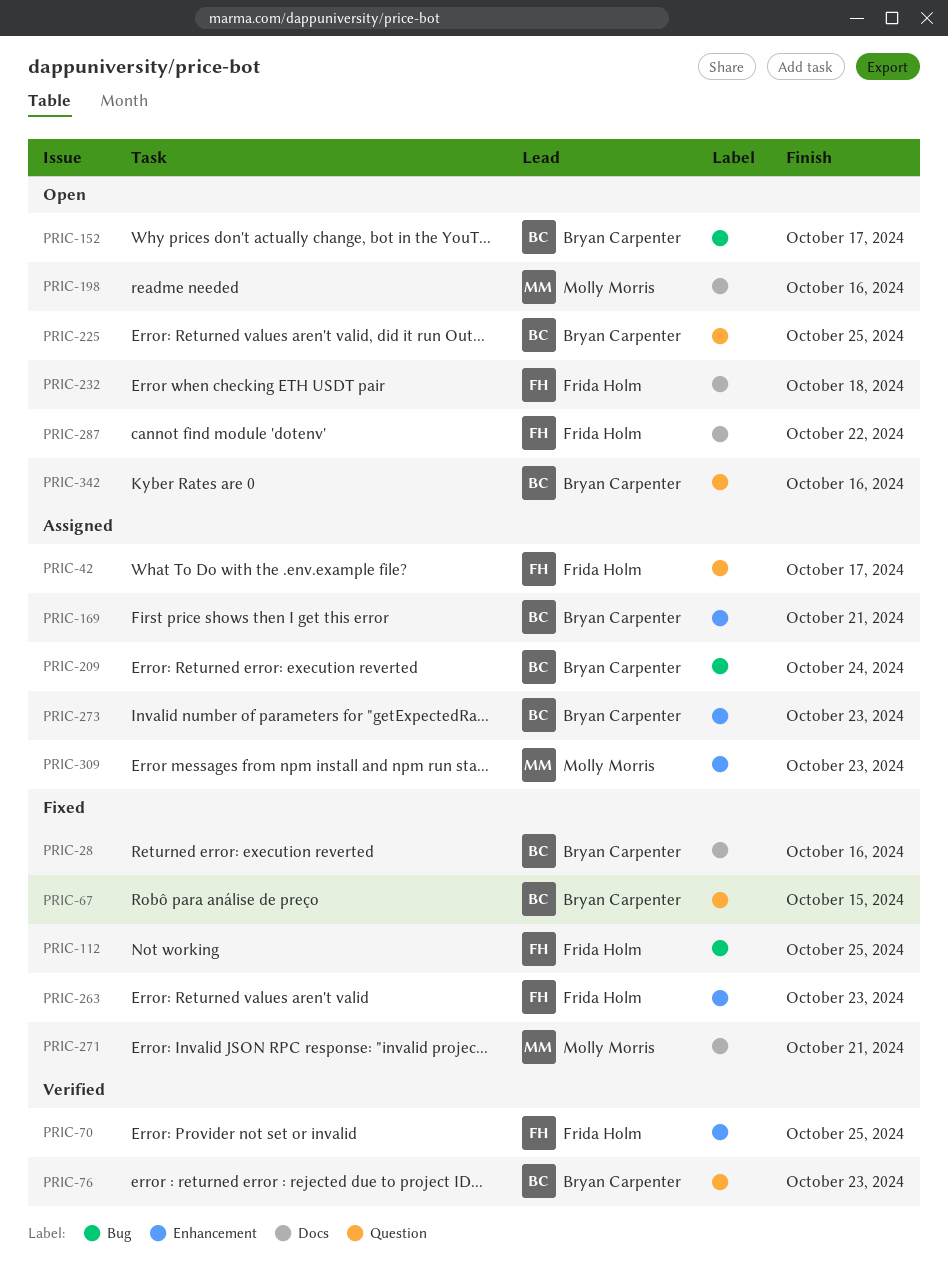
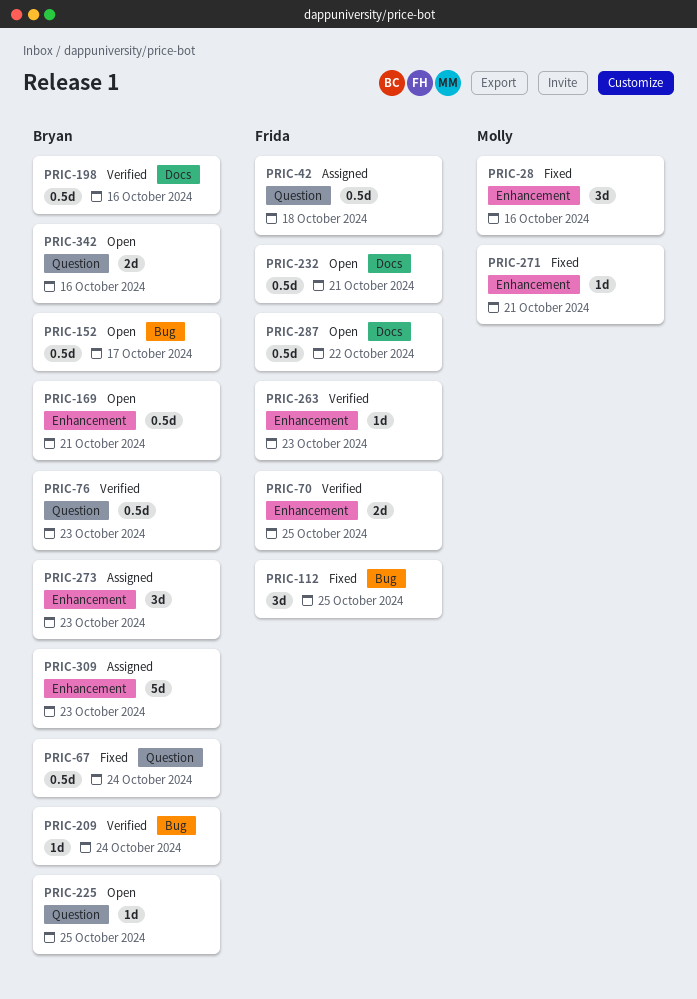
PRIC-28, owner: Bryan Carpenter -> Molly Morris
PRIC-28, label: Docs -> Enhancement
PRIC-42, due: Oct 17 -> Oct 18
PRIC-67, due: Oct 15 -> Oct 24
PRIC-169, status: Assigned -> Open
PRIC-198, status: Open -> Verified
PRIC-198, owner: Molly Morris -> Bryan Carpenter
PRIC-209, status: Assigned -> Verified
PRIC-232, due: Oct 18 -> Oct 21
PRIC-263, status: Fixed -> Verified
PRIC-271, label: Docs -> Enhancement
PRIC-309, owner: Molly Morris -> Bryan Carpenter

